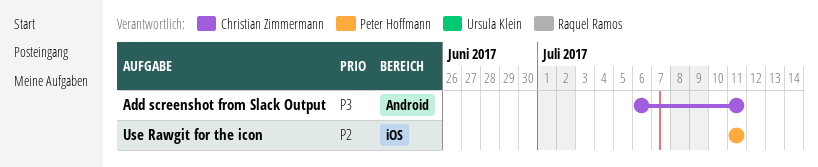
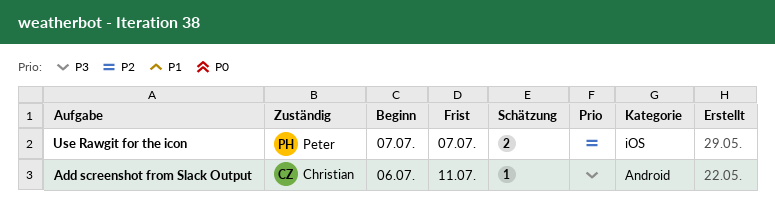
Use Rawgit for the icon, start: Jul 11 -> Jul 7
Use Rawgit for the icon, due: Jul 11 -> Jul 7

